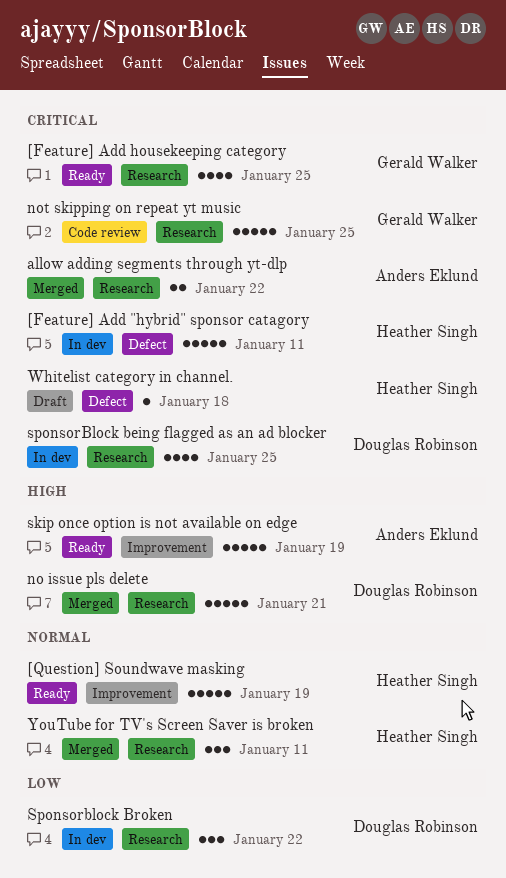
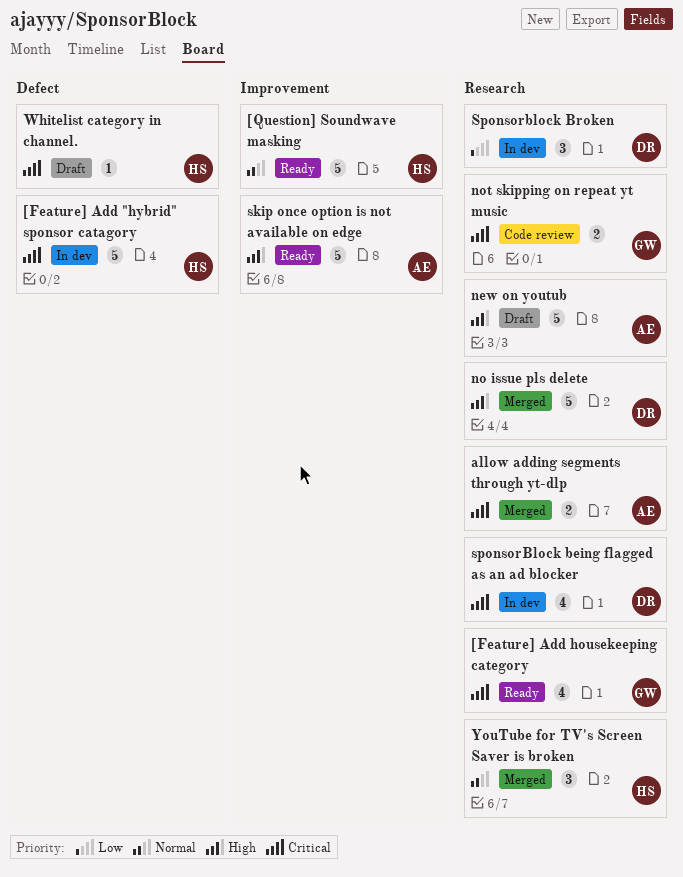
new on youtub: none -> present
not skipping on repeat yt music, estimate: 5 -> 2

